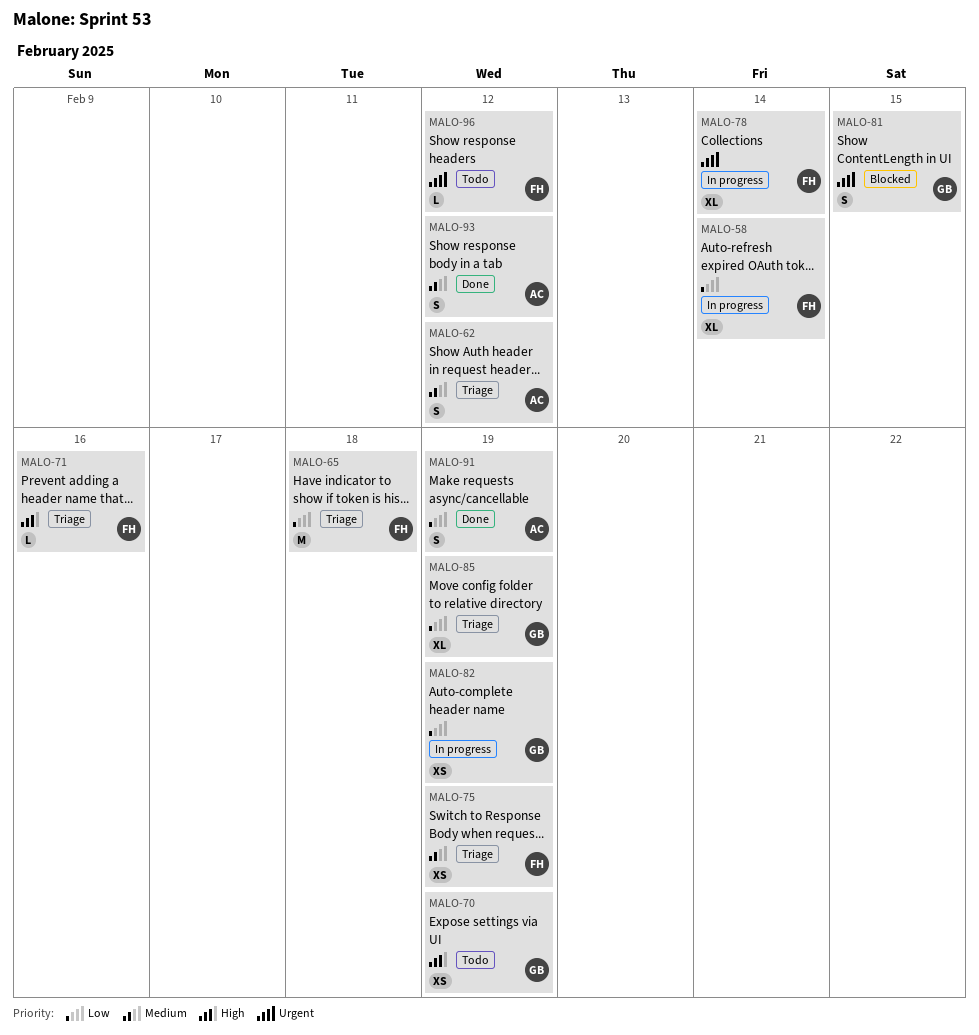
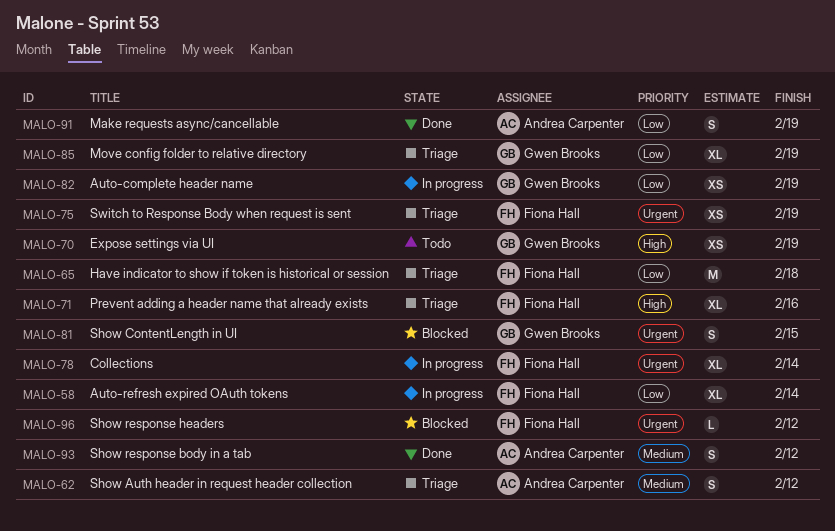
MALO-71, estimate: L -> XL
MALO-75, priority: Medium -> Urgent
MALO-96, status: Todo -> Blocked

